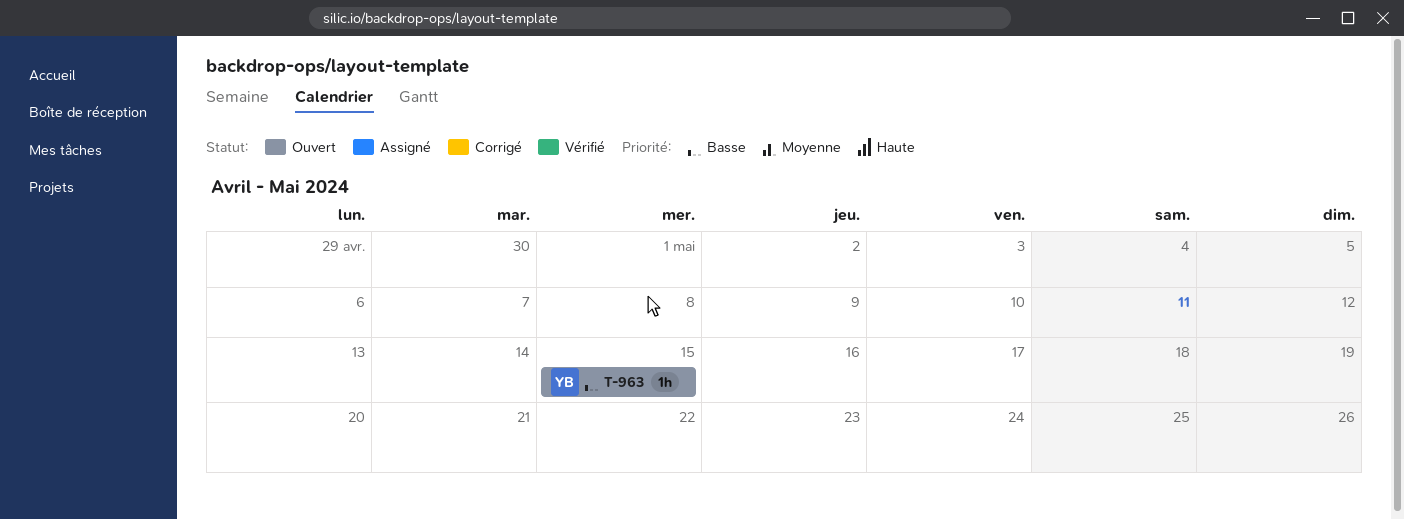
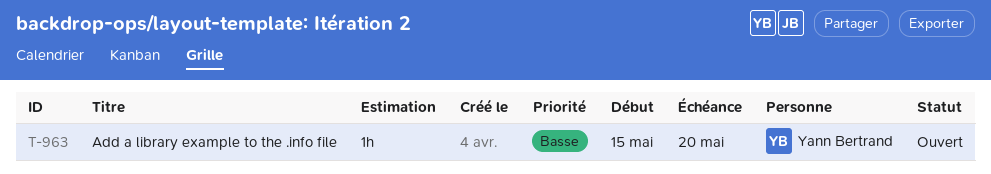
T-963, due: May 15 -> May 20

